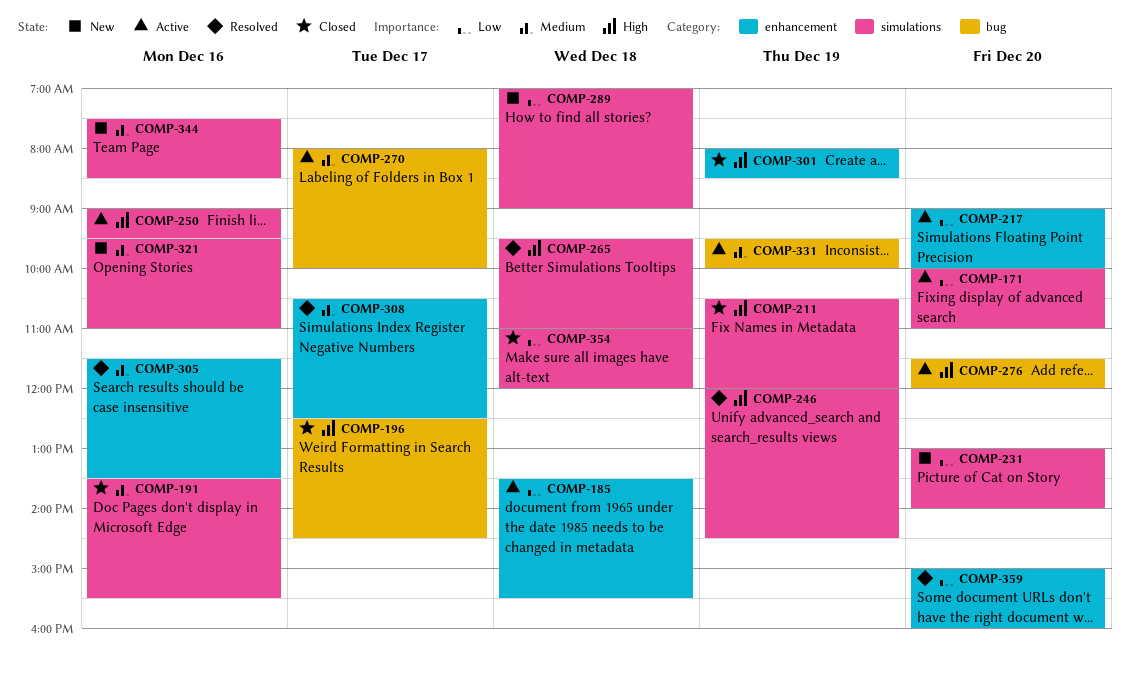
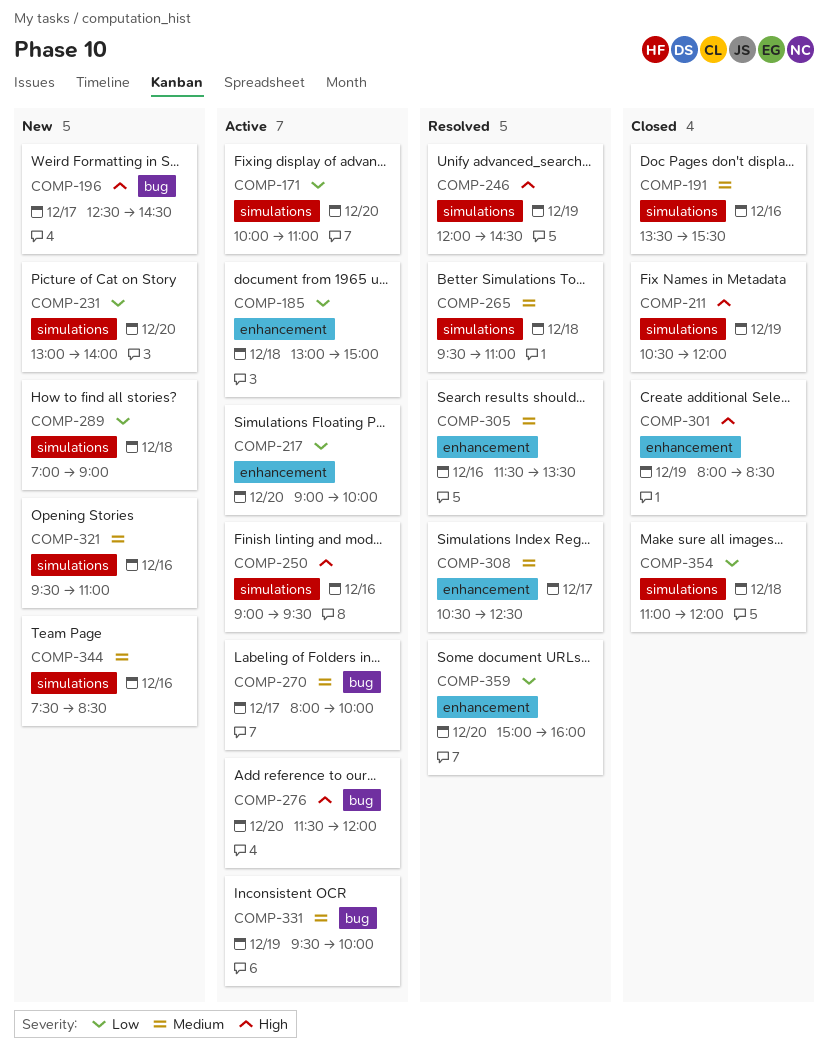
COMP-185, begins: 13:30 -> 13:00
COMP-185, ends: 15:30 -> 15:00
COMP-196, status: Closed -> New
COMP-265, priority: High -> Medium

